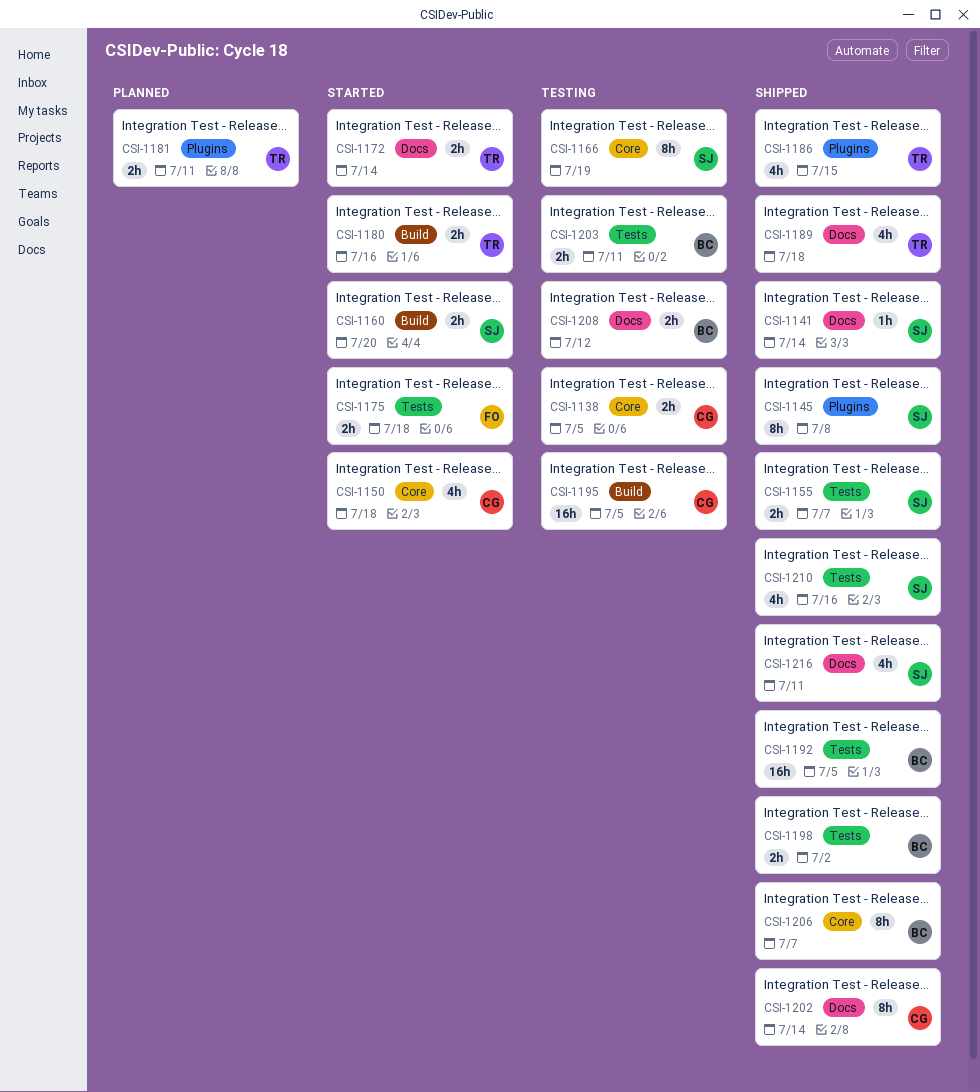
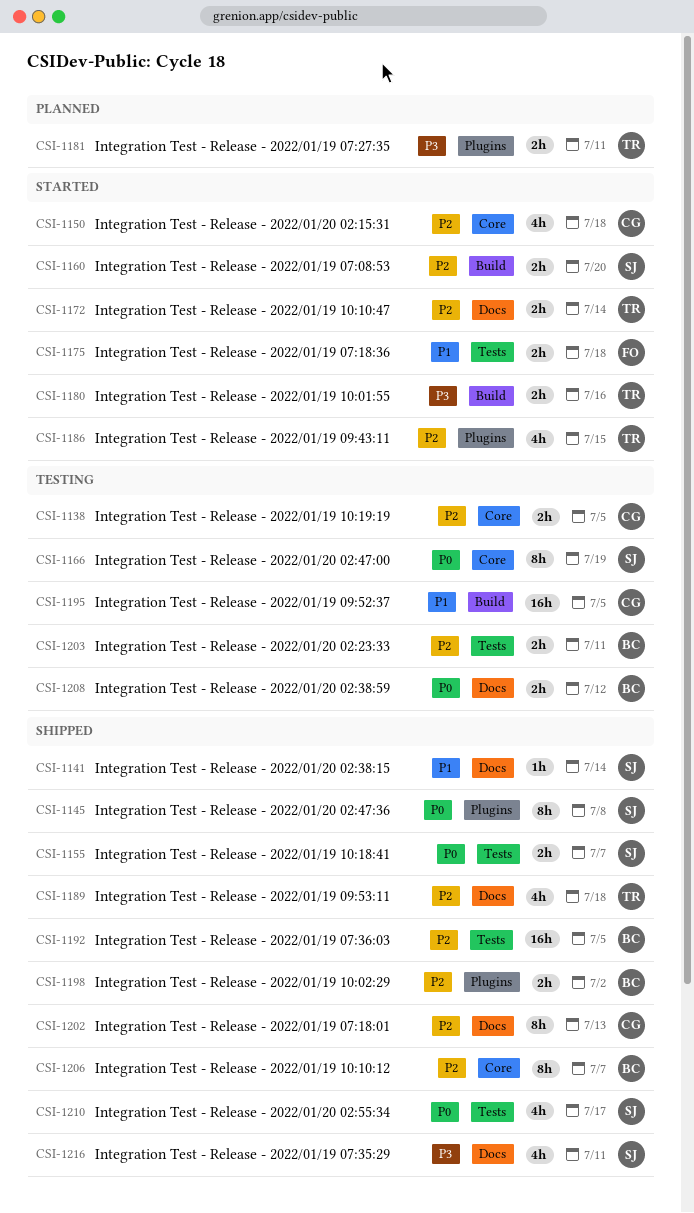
CSI-1186, status: Shipped -> Started
CSI-1198, label: Tests -> Plugins
CSI-1202, due: Jul 14 -> Jul 13
CSI-1210, due: Jul 16 -> Jul 17

